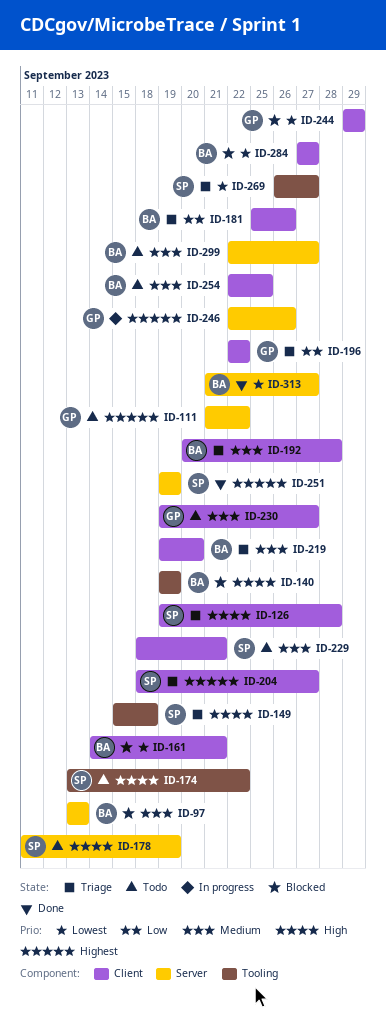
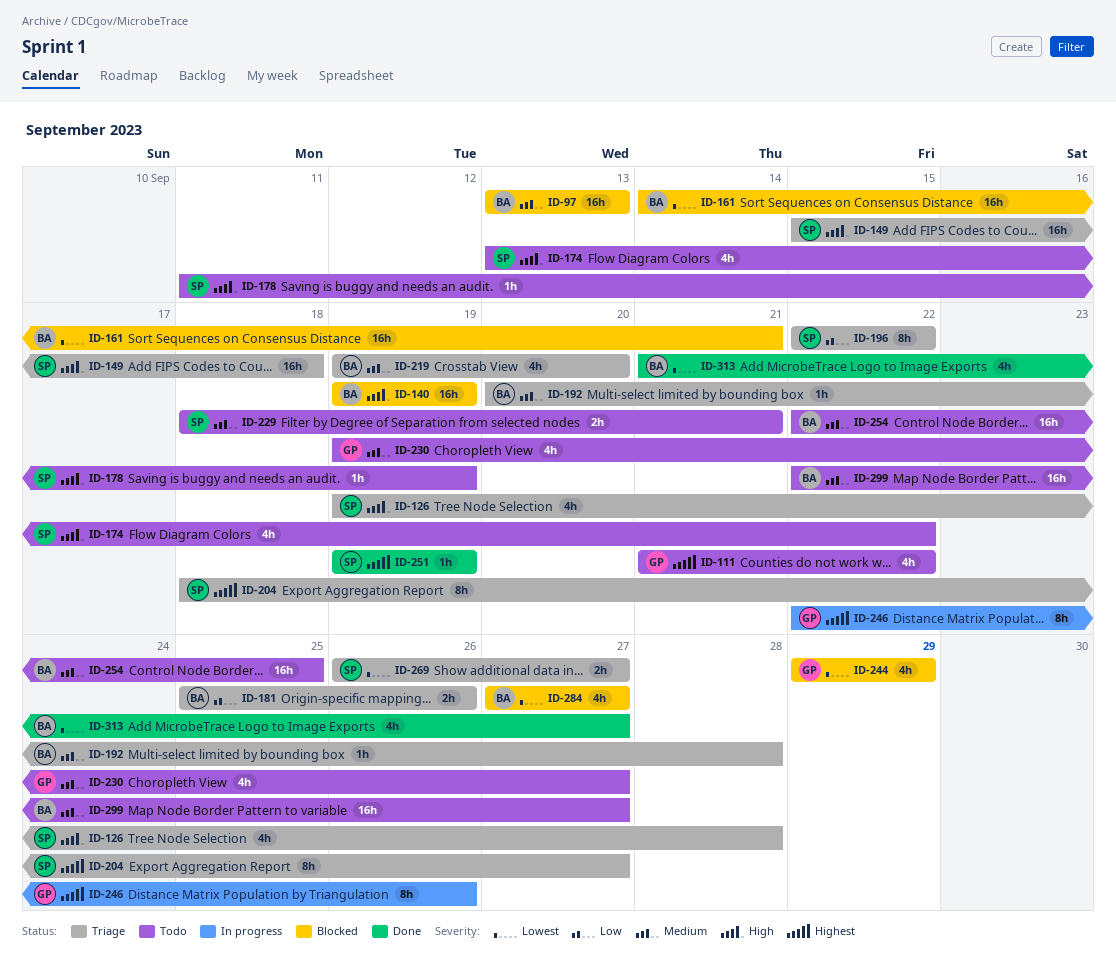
ID-196, owner: GP -> SP

